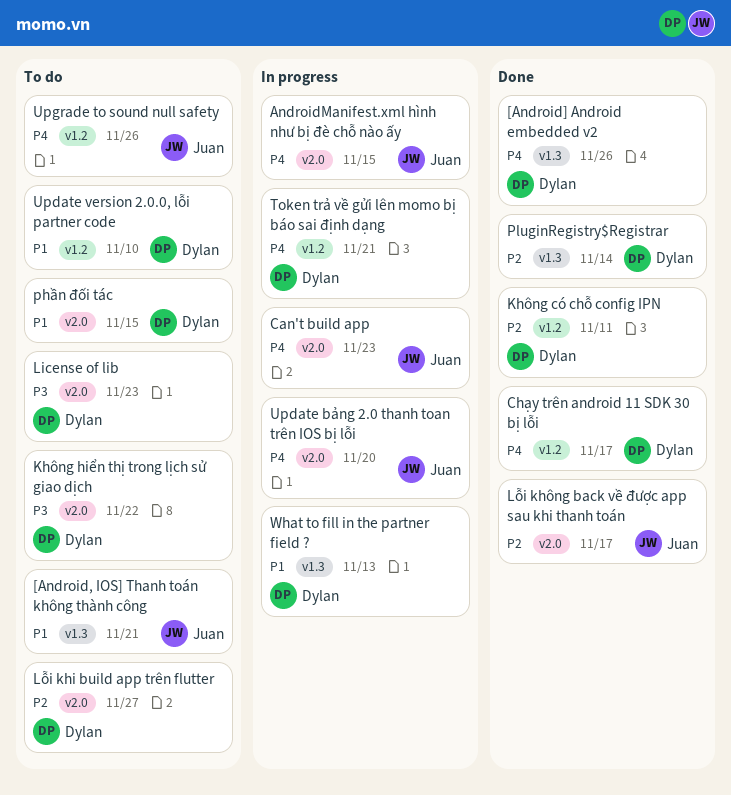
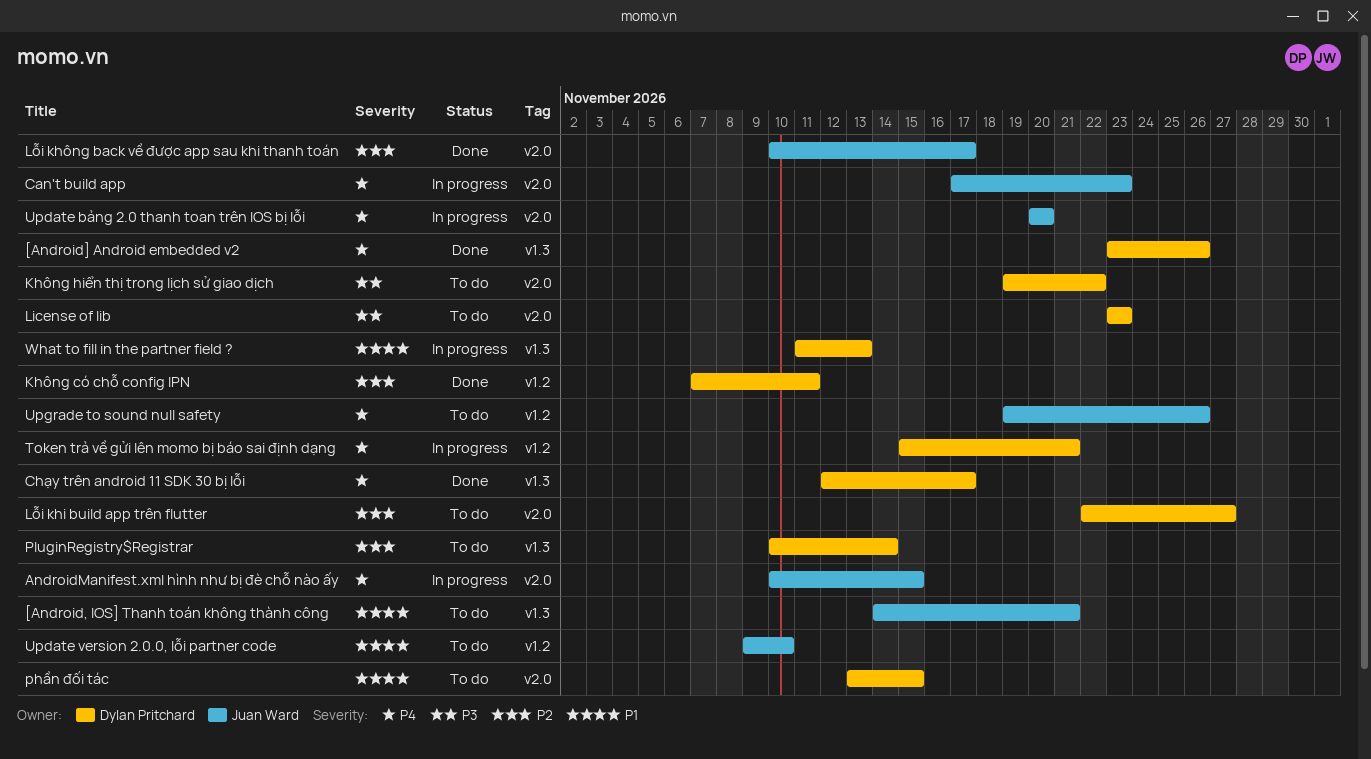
Chạy trên android 11 SDK 30 bị lỗi, label: v1.2 -> v1.3
PluginRegistry$Registrar, status: Done -> To do
Update version 2.0.0, lỗi partner code, owner: Dylan Pritchard -> Juan Ward

